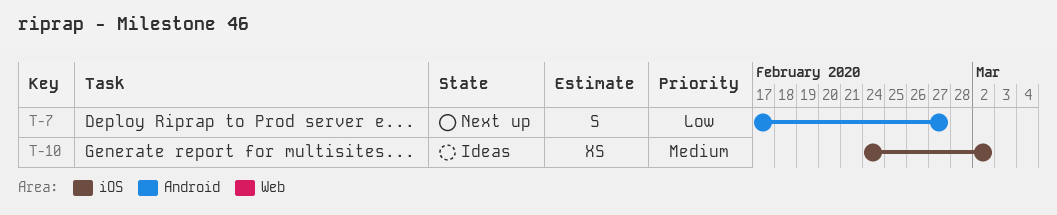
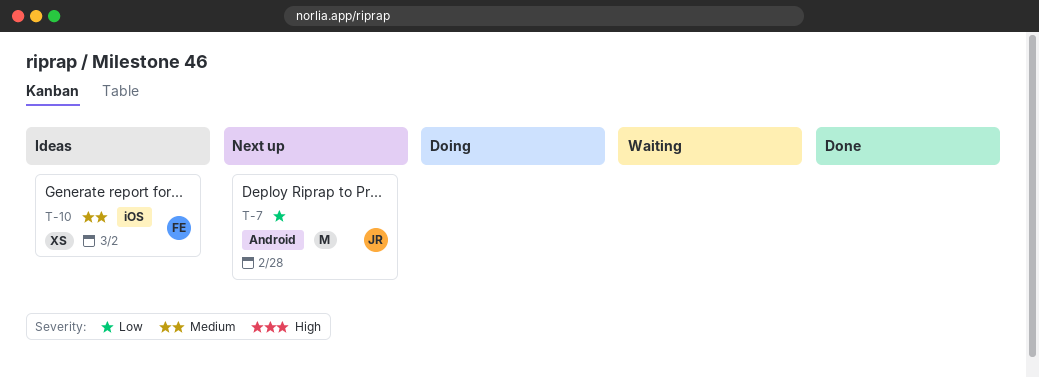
T-7, estimate: S -> M
T-7, due: Feb 27 -> Feb 28

